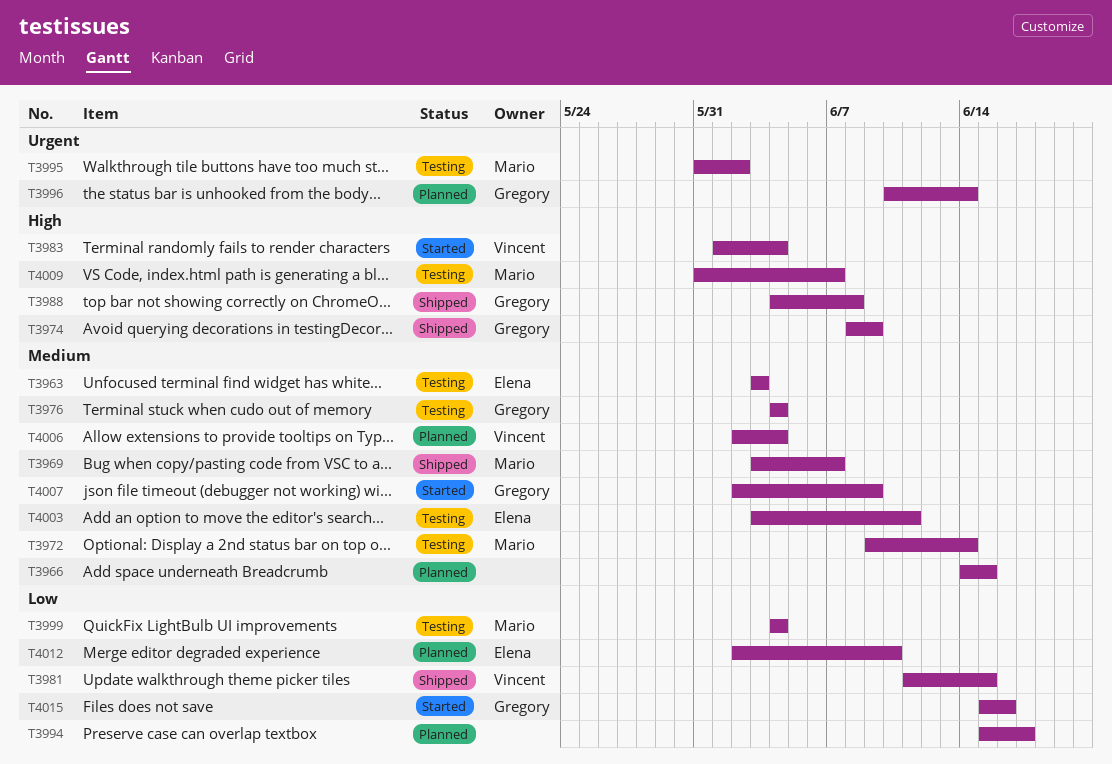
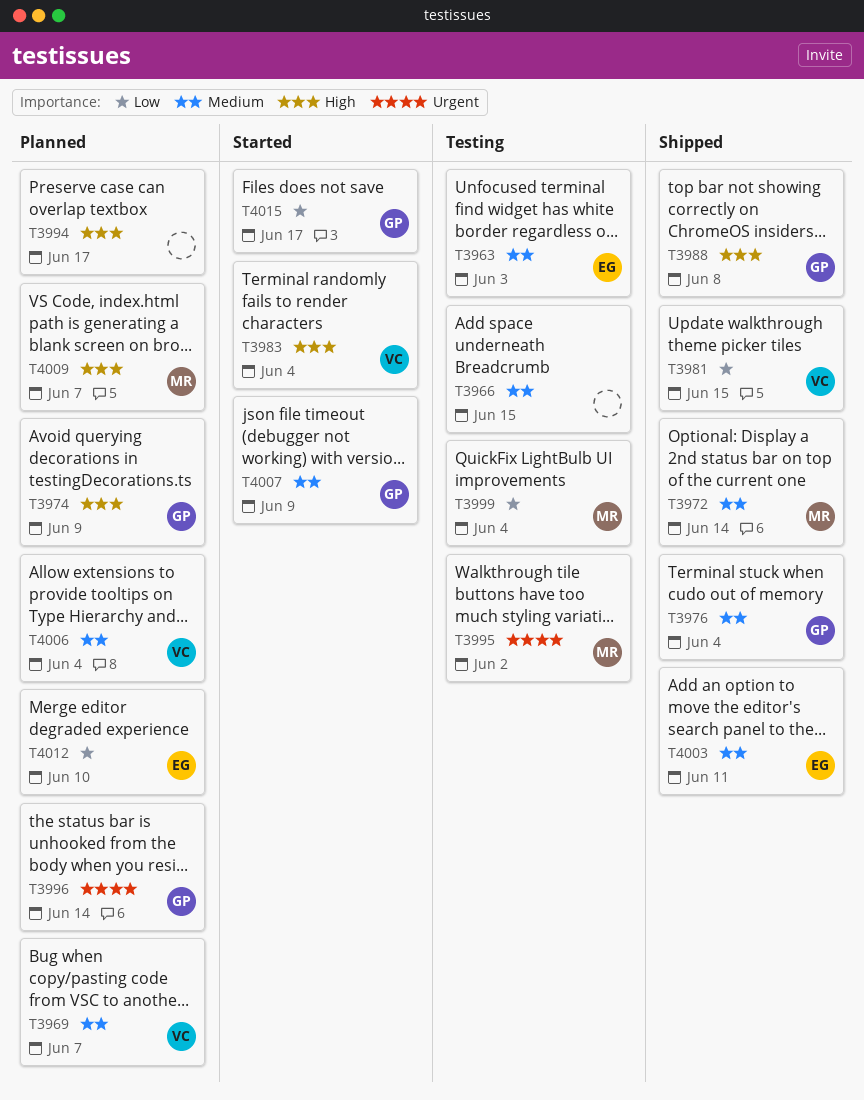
T3966, status: Planned -> Testing
T3969, status: Shipped -> Planned
T3969, owner: Mario -> Vincent
T3972, status: Testing -> Shipped
T3974, status: Shipped -> Planned
T3976, status: Testing -> Shipped
T3994, priority: Low -> High
T4003, status: Testing -> Shipped
T4009, status: Testing -> Planned
T4015, due: Jun 16 -> Jun 17

